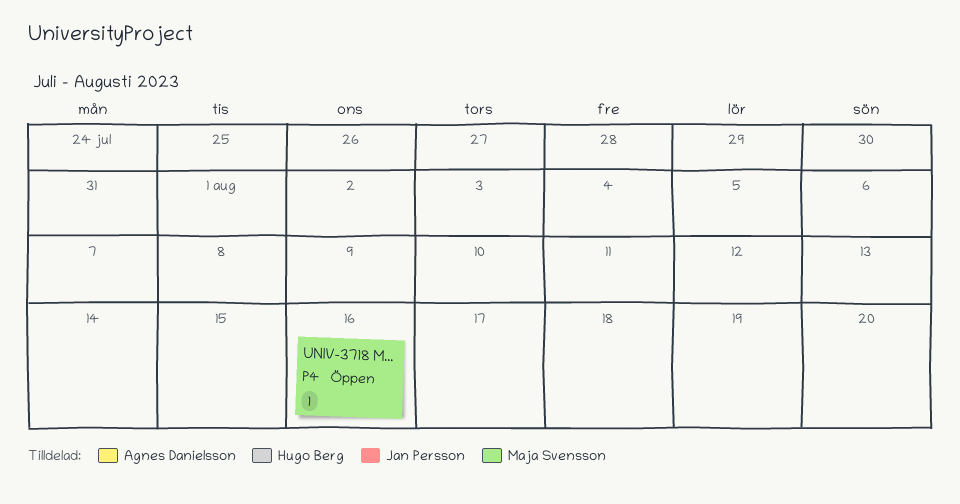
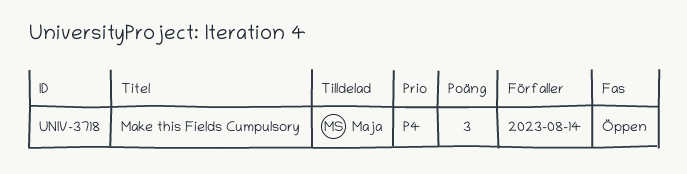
UNIV-3718, estimate: 1 -> 3
UNIV-3718, due: Aug 16 -> Aug 14

